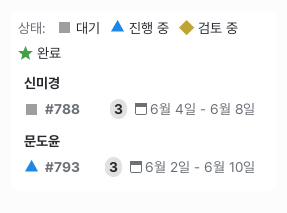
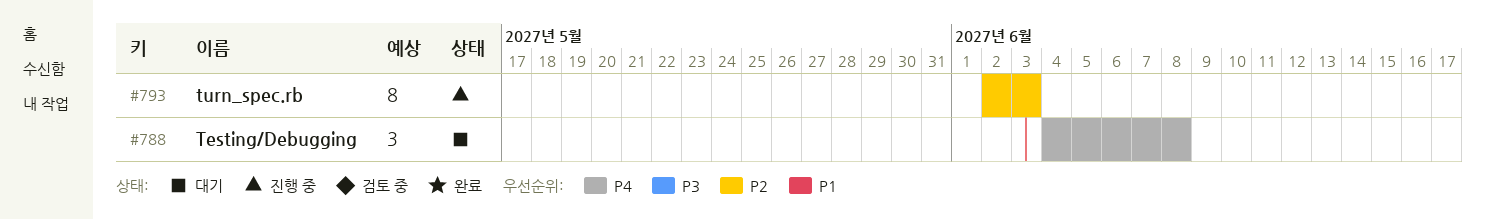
#793, estimate: 3 -> 8
#793, due: Jun 10 -> Jun 3

